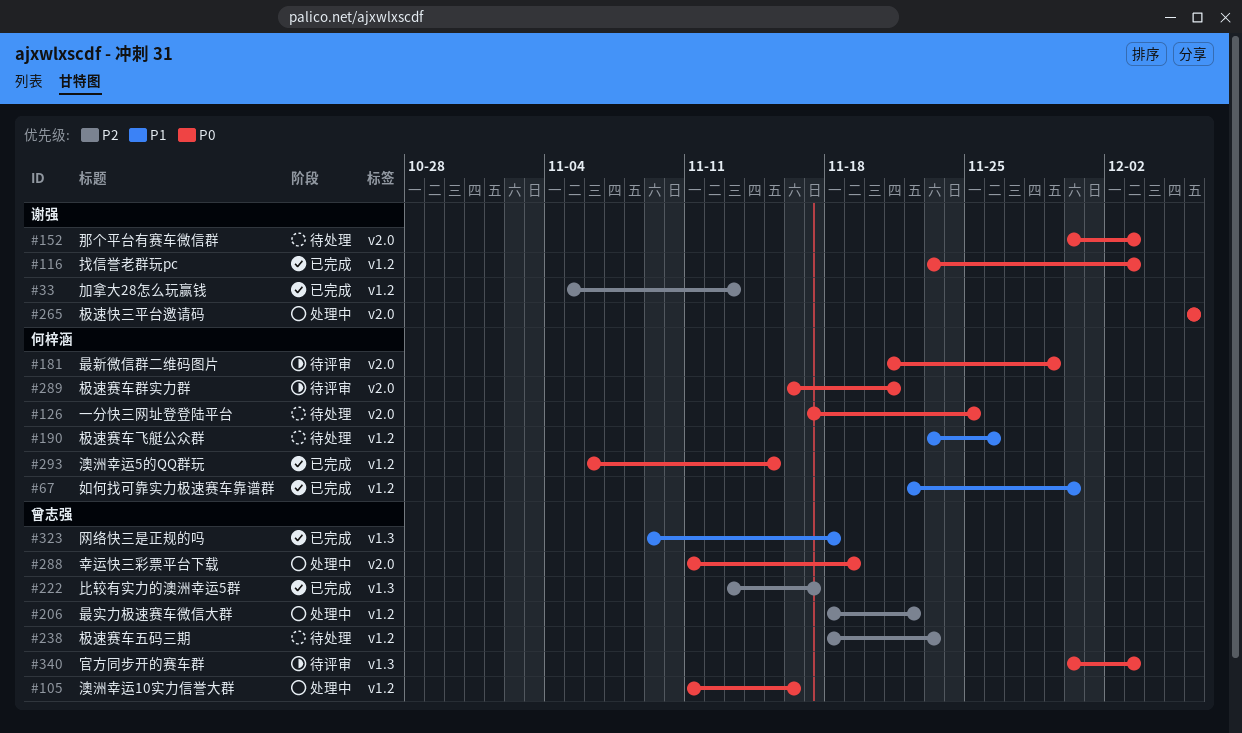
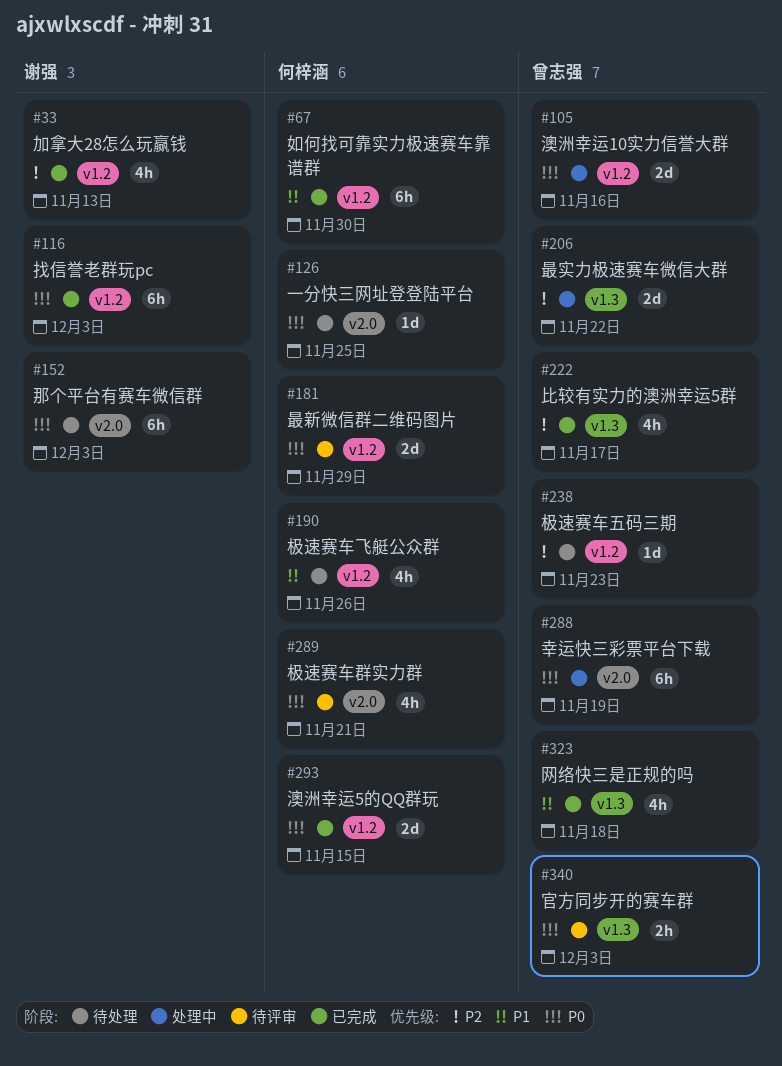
#181, label: v2.0 -> v1.2
#206, label: v1.2 -> v1.3
#265: present -> none

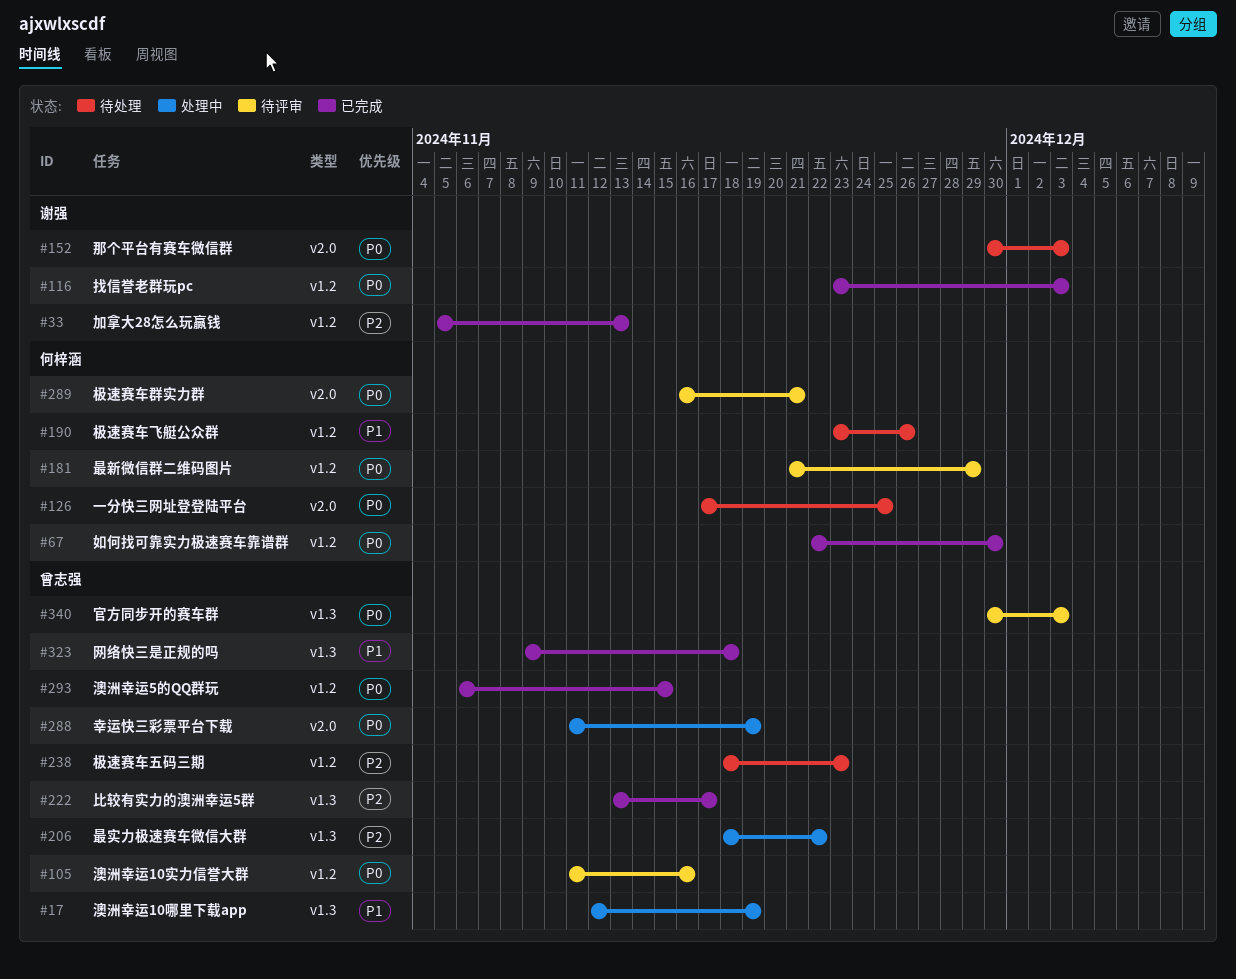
#17: none -> present
#67, priority: P1 -> P0
#105, status: 处理中 -> 待评审
#293, owner: 何梓涵 -> 曾志强

